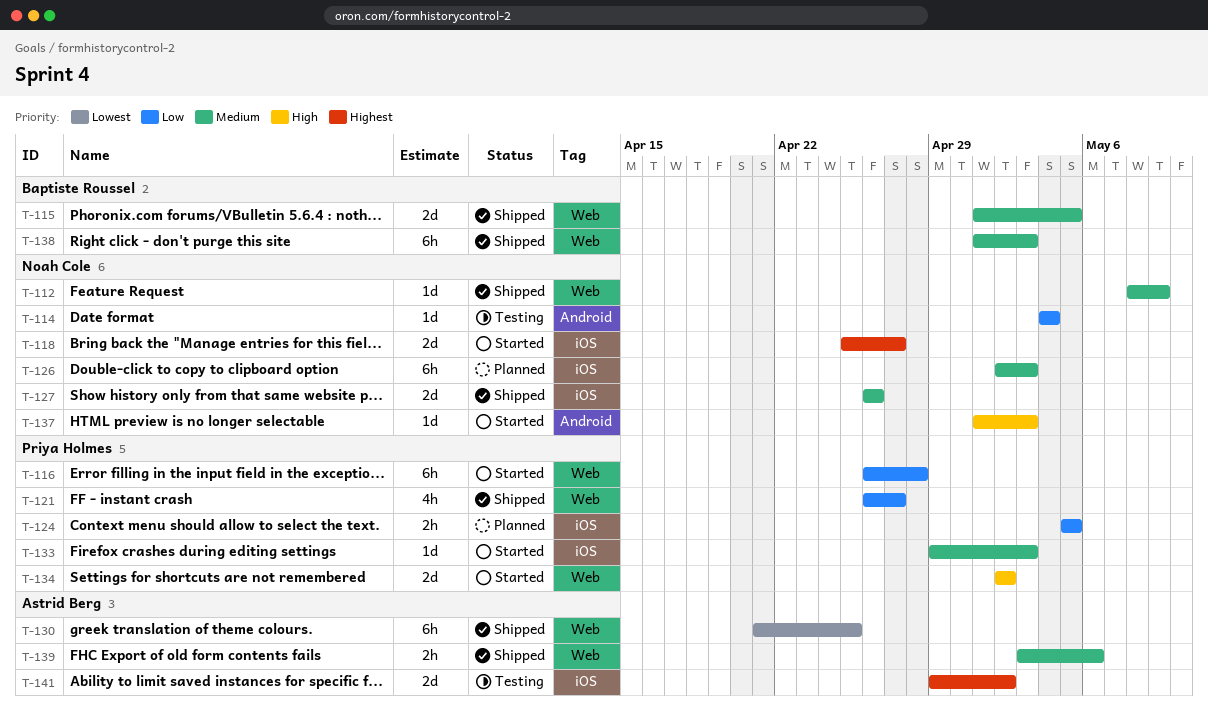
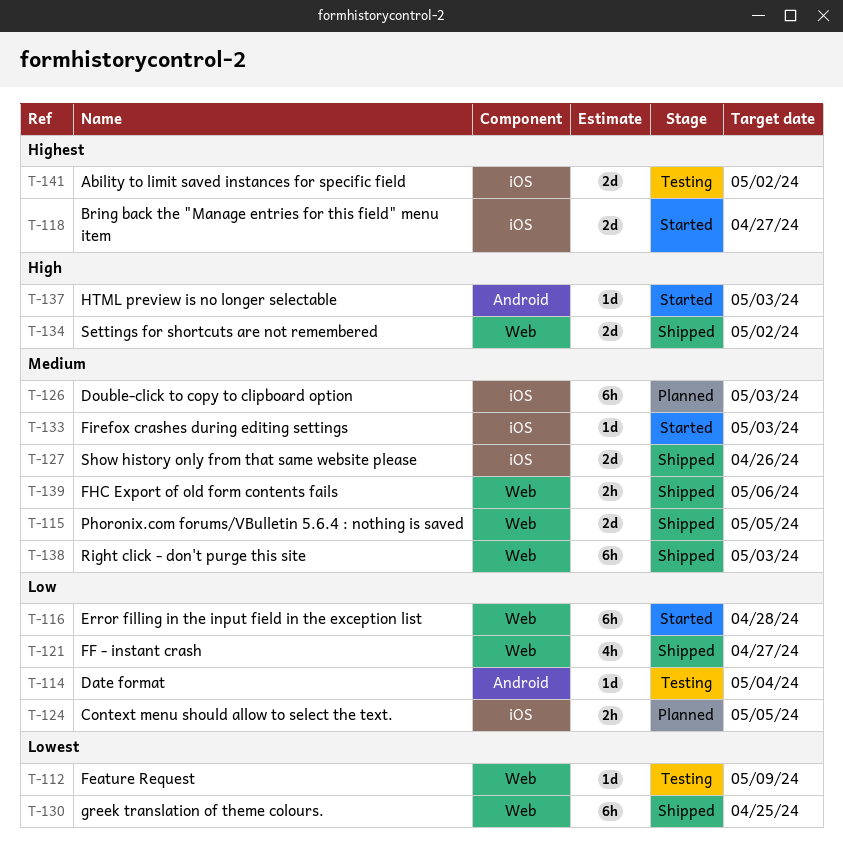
T-112, status: Shipped -> Testing
T-112, priority: Medium -> Lowest
T-134, status: Started -> Shipped

